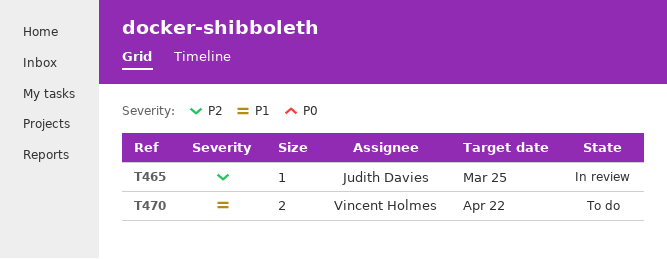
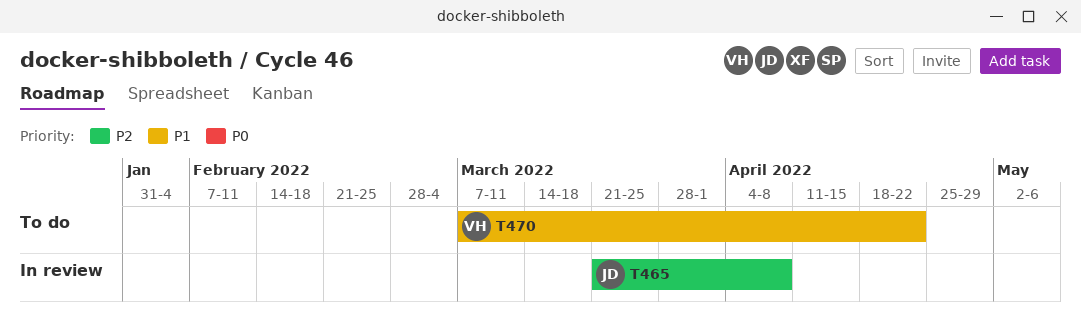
T465, due: Mar 25 -> Apr 8

